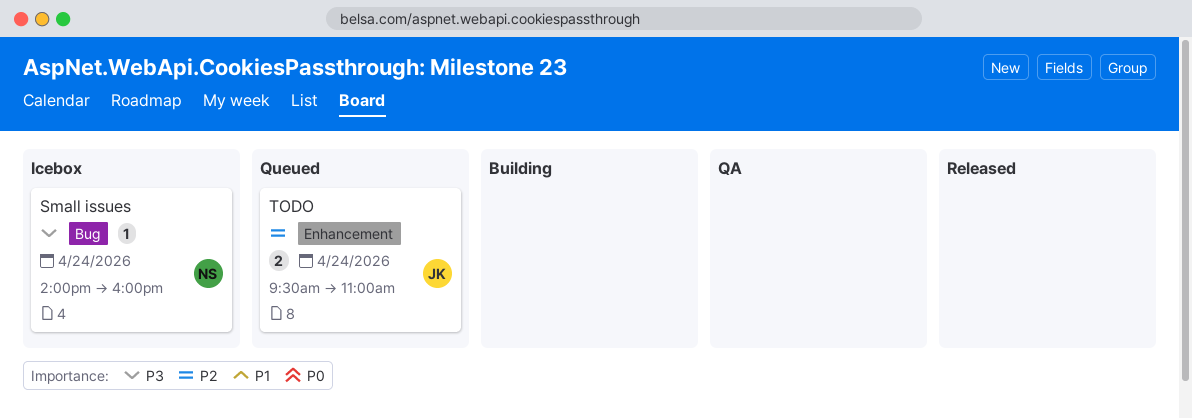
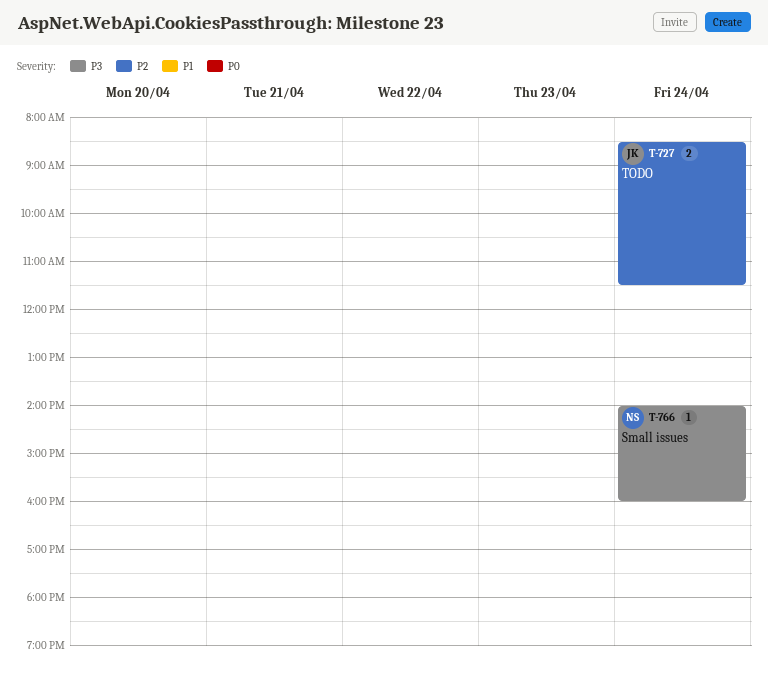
TODO, begins: 09:30 -> 08:30
TODO, ends: 11:00 -> 11:30

